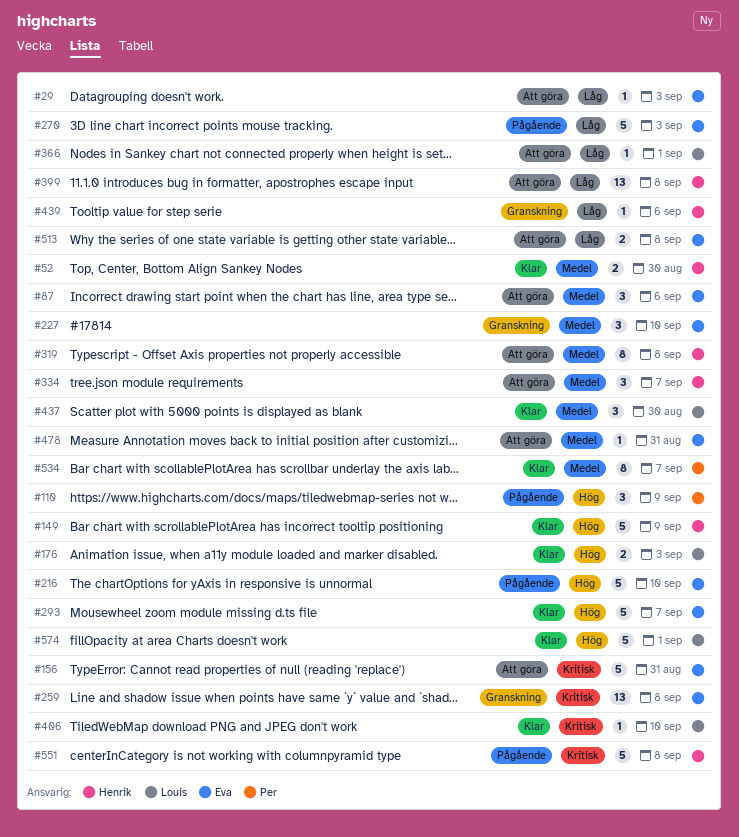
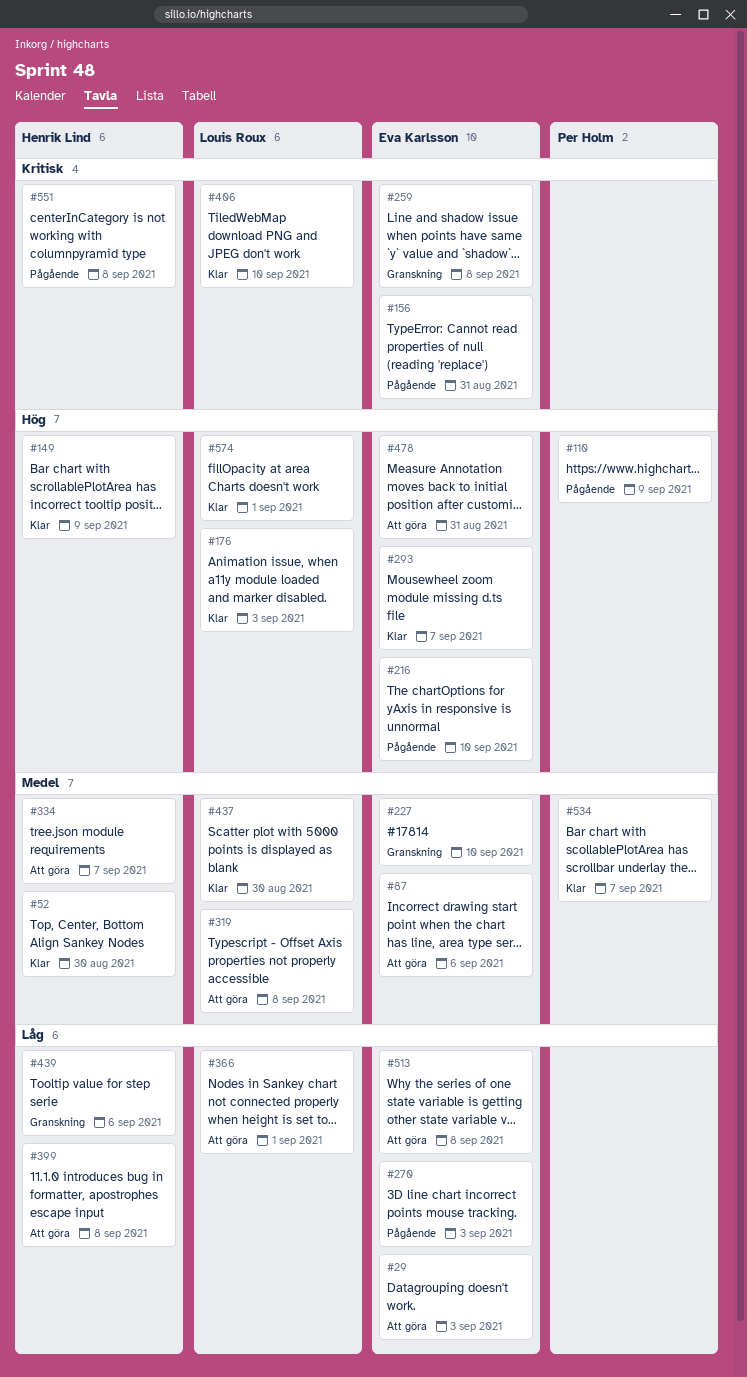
#156, status: Att göra -> Pågående
#319, owner: Henrik Lind -> Louis Roux
#478, priority: Medel -> Hög

